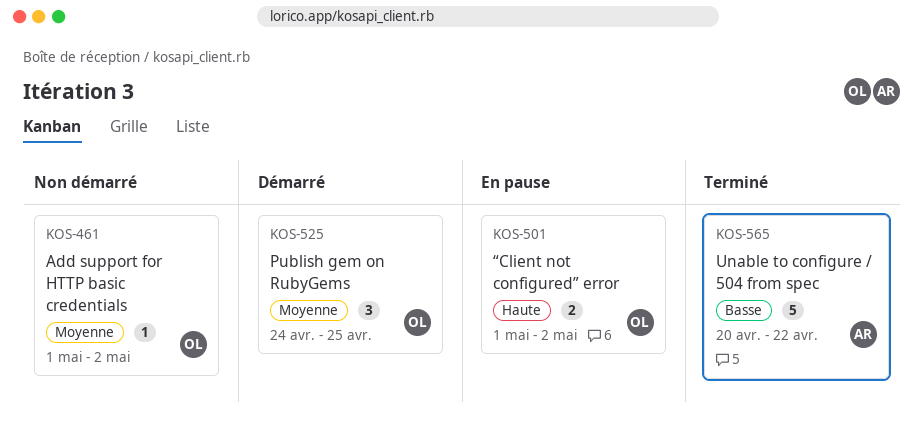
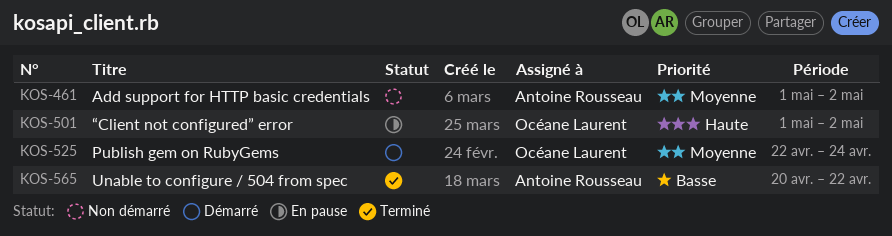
KOS-461, owner: Océane Laurent -> Antoine Rousseau
KOS-525, start: Apr 24 -> Apr 22
KOS-525, due: Apr 25 -> Apr 24

